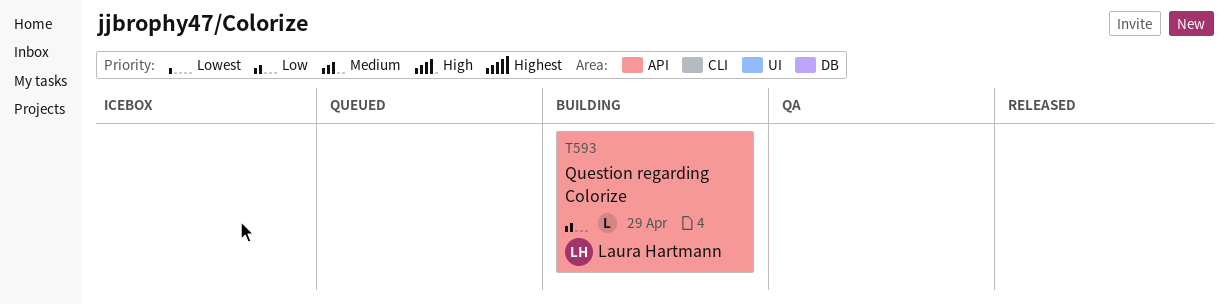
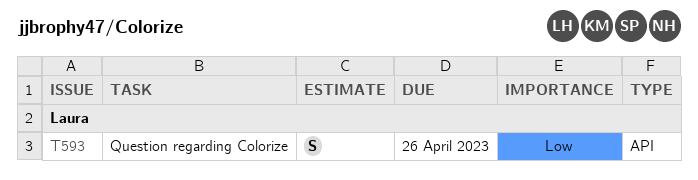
T593, estimate: L -> S
T593, due: Apr 29 -> Apr 26

